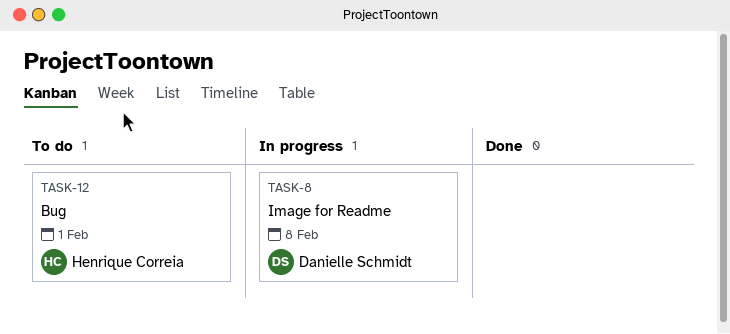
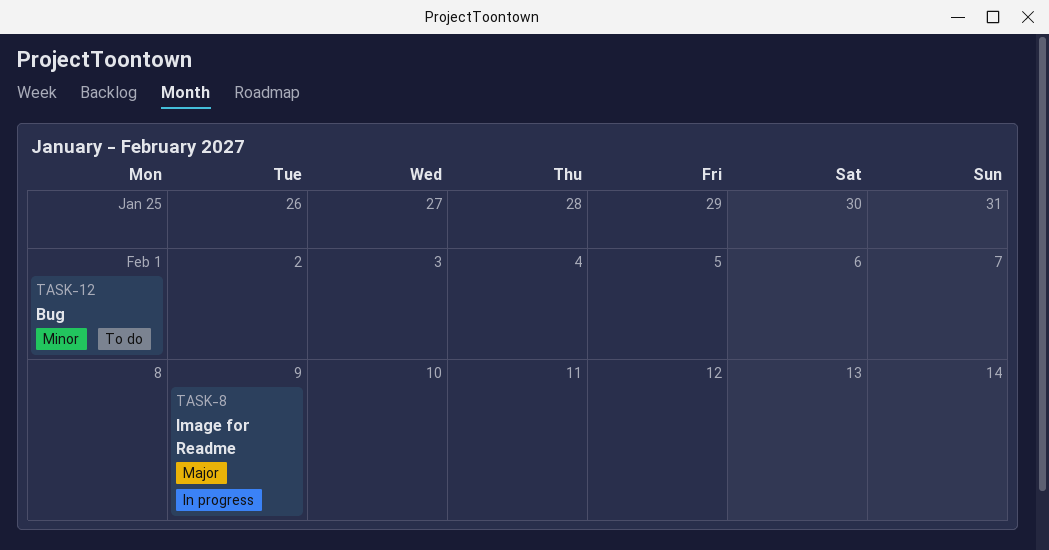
TASK-8, due: Feb 8 -> Feb 9

